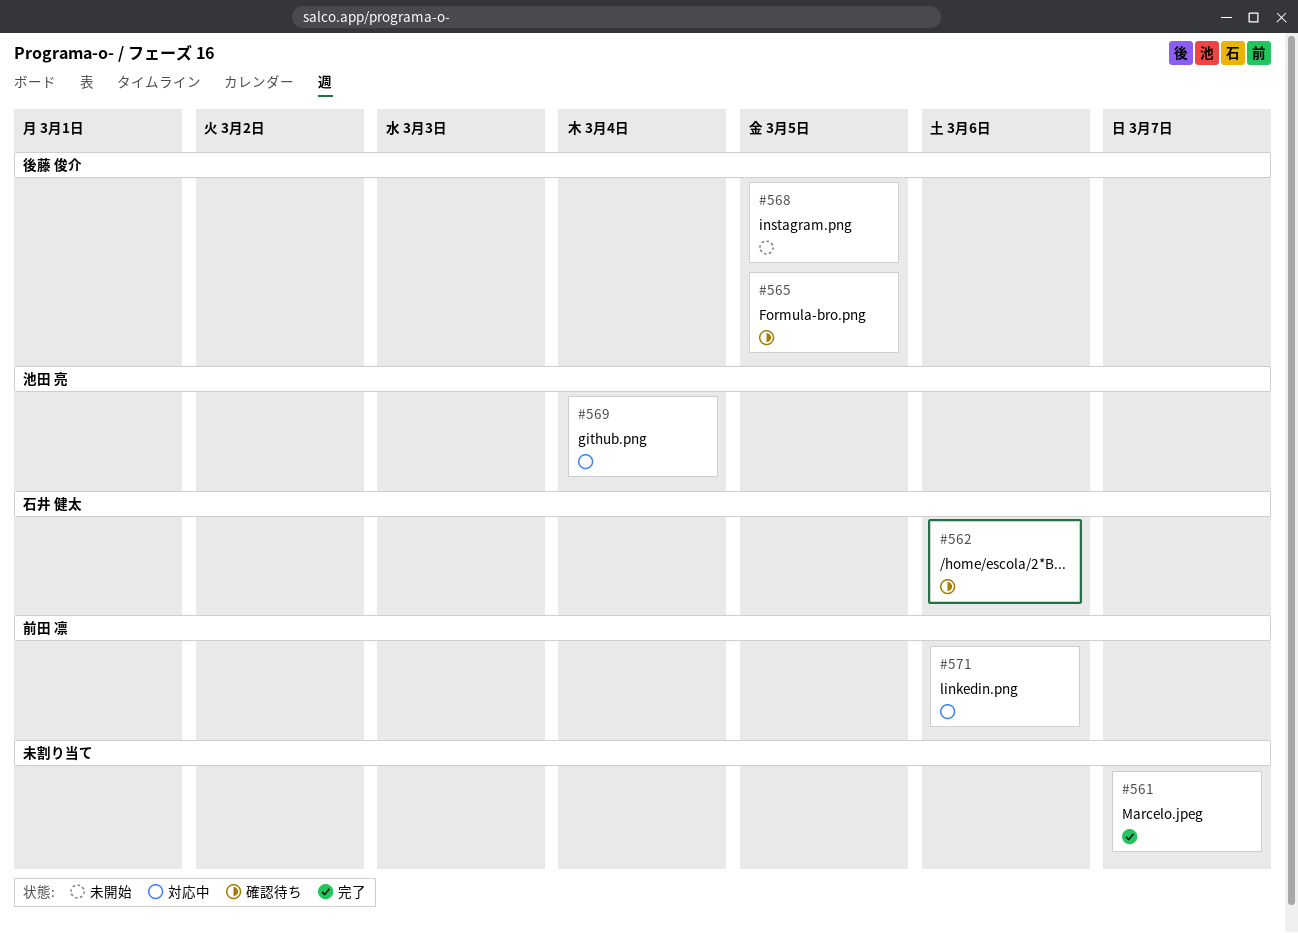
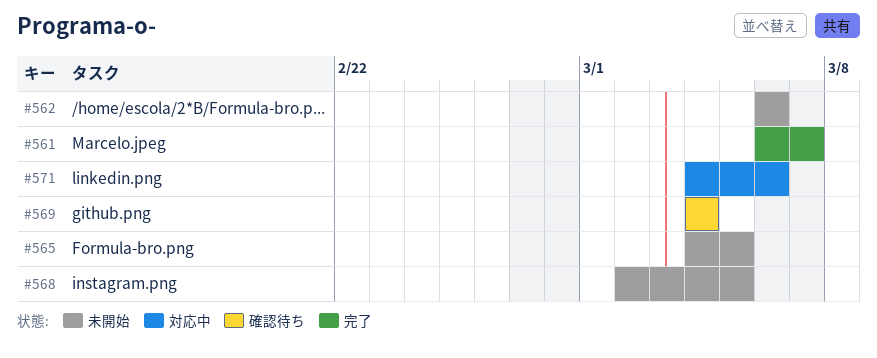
#562, status: 確認待ち -> 未開始
#565, status: 確認待ち -> 未開始
#569, status: 対応中 -> 確認待ち

